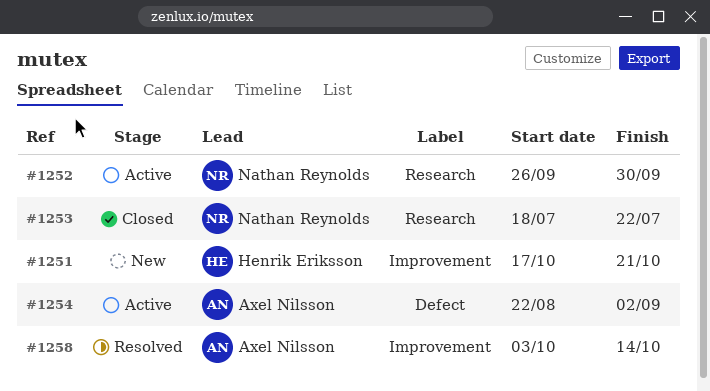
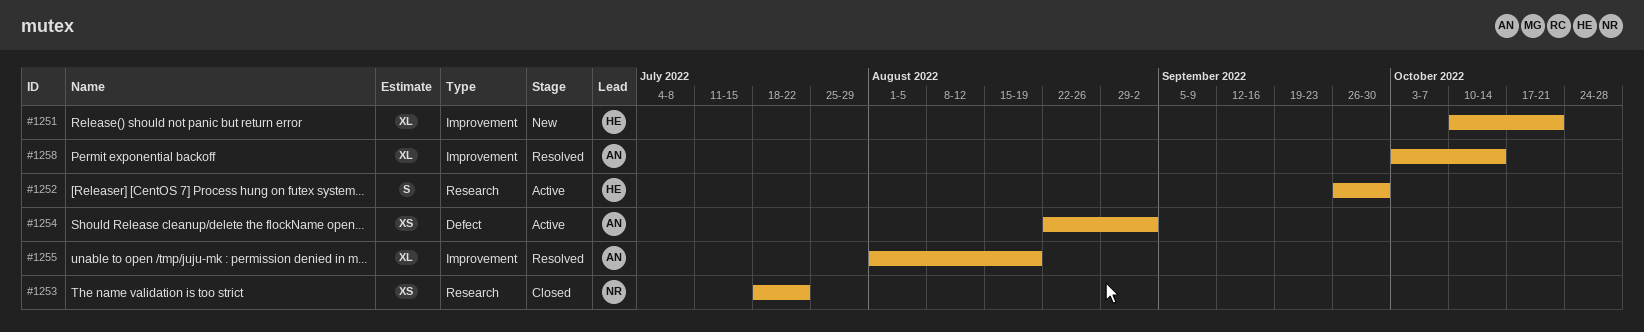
#1251, start: Oct 17 -> Oct 10
#1252, owner: Nathan Reynolds -> Henrik Eriksson
#1255: none -> present

